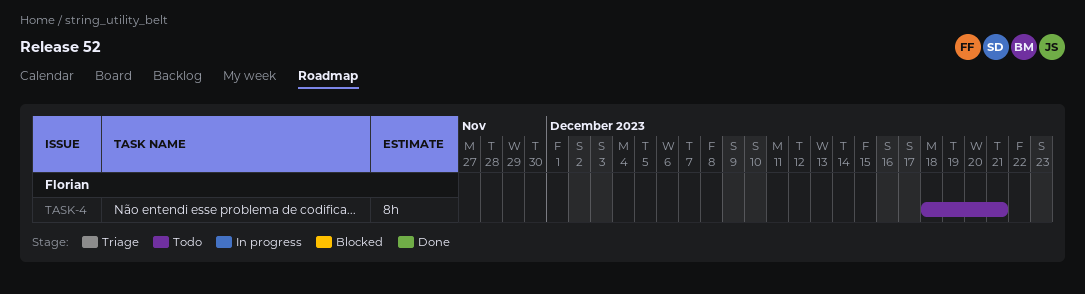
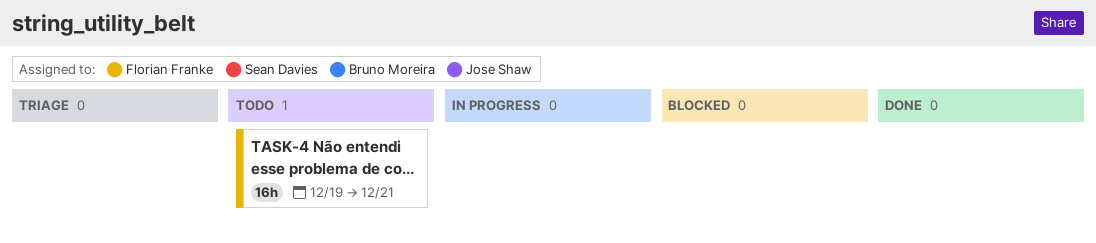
TASK-4, estimate: 8h -> 16h
TASK-4, start: Dec 18 -> Dec 19

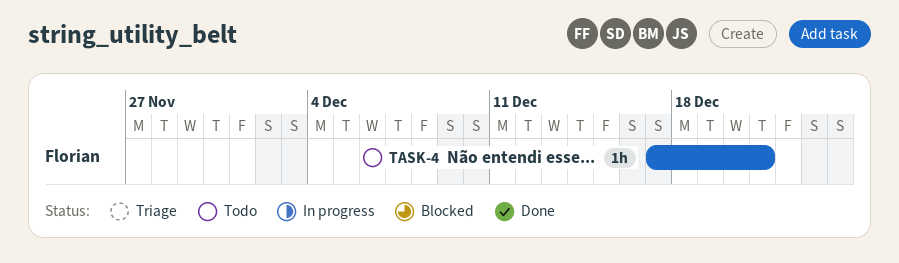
TASK-4, estimate: 16h -> 1h
TASK-4, start: Dec 19 -> Dec 17

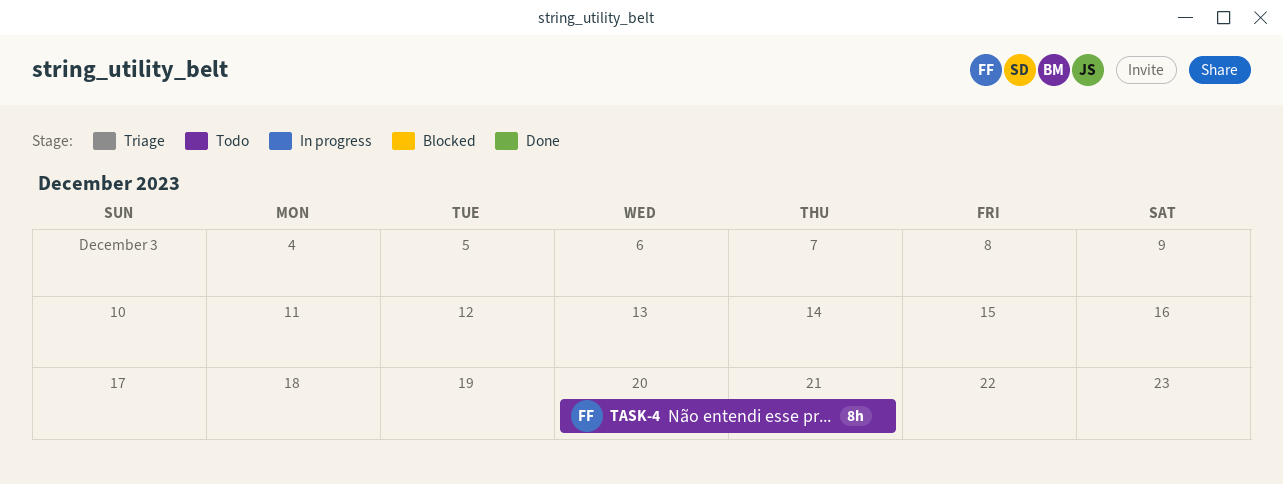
TASK-4, estimate: 1h -> 8h
TASK-4, start: Dec 17 -> Dec 20

